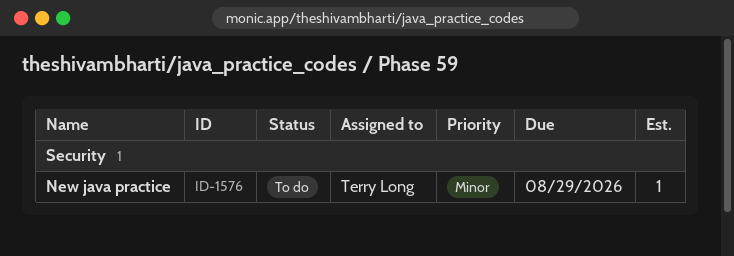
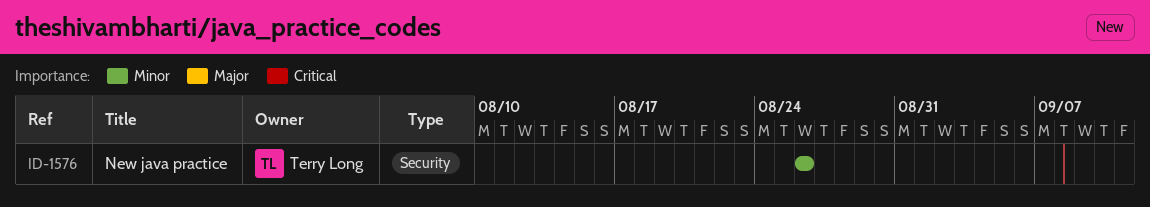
ID-1576, due: Aug 29 -> Aug 26

